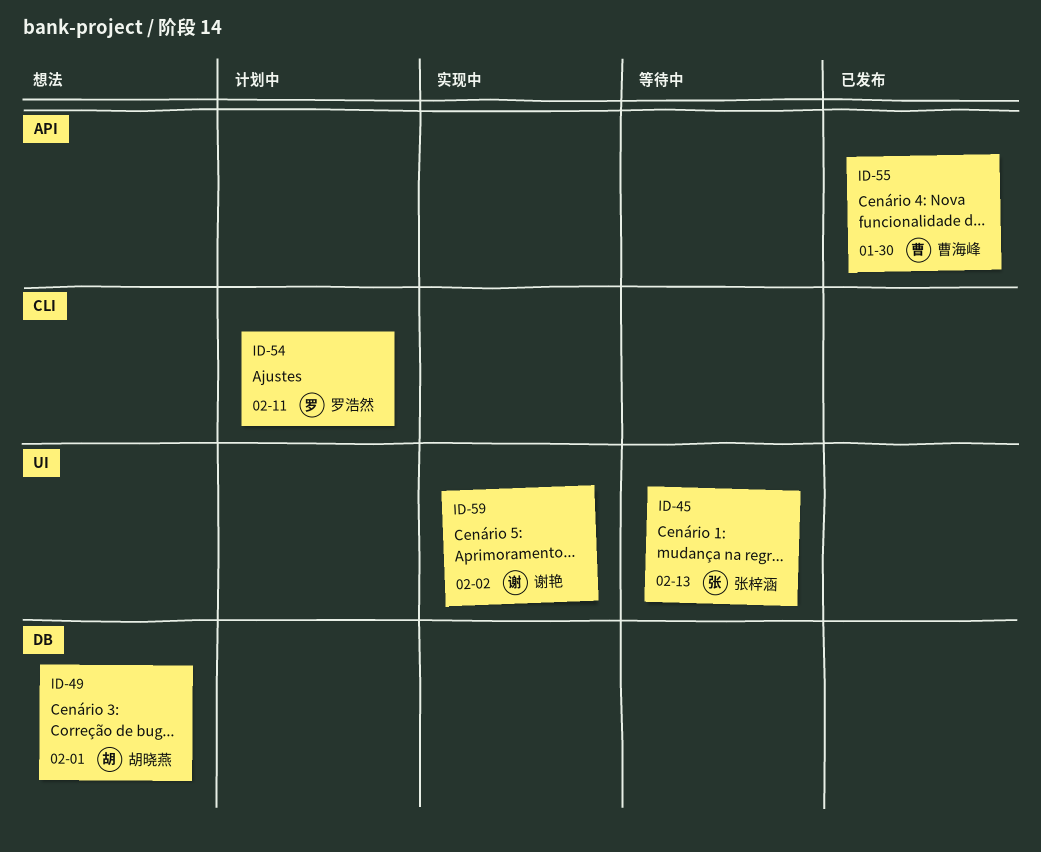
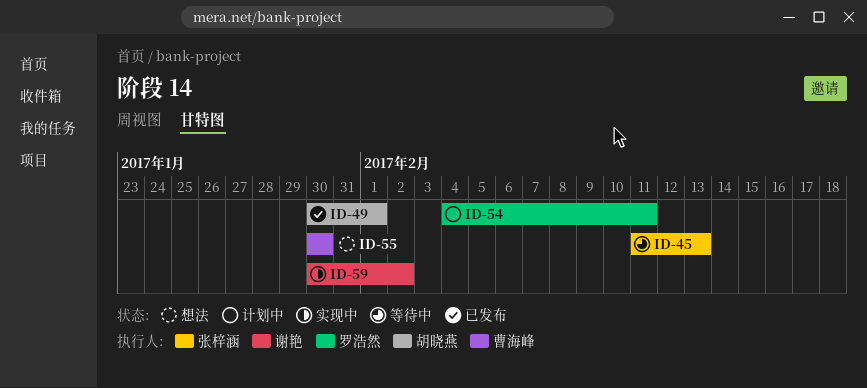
ID-49, status: 想法 -> 已发布
ID-55, status: 已发布 -> 想法

